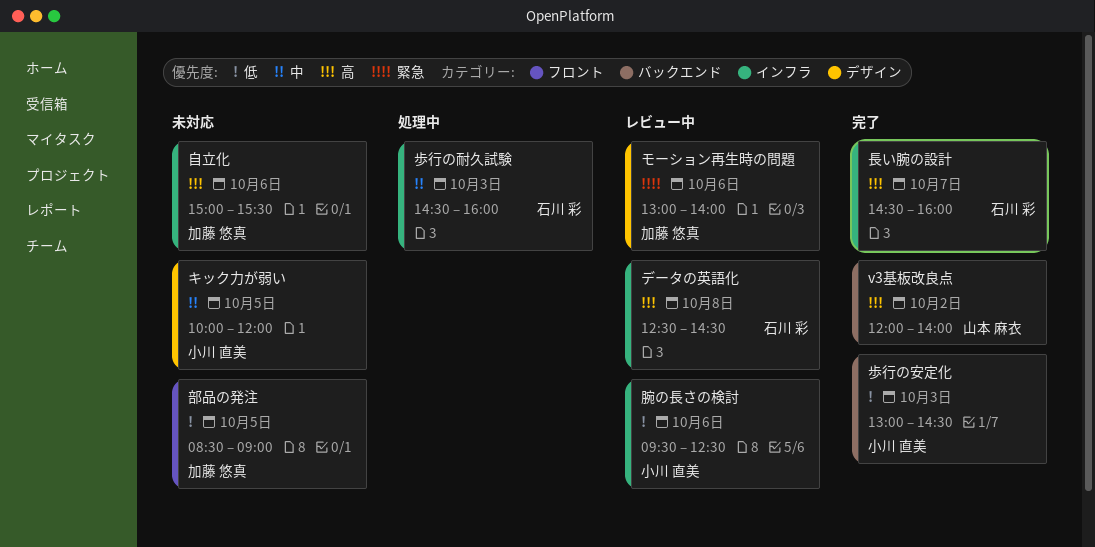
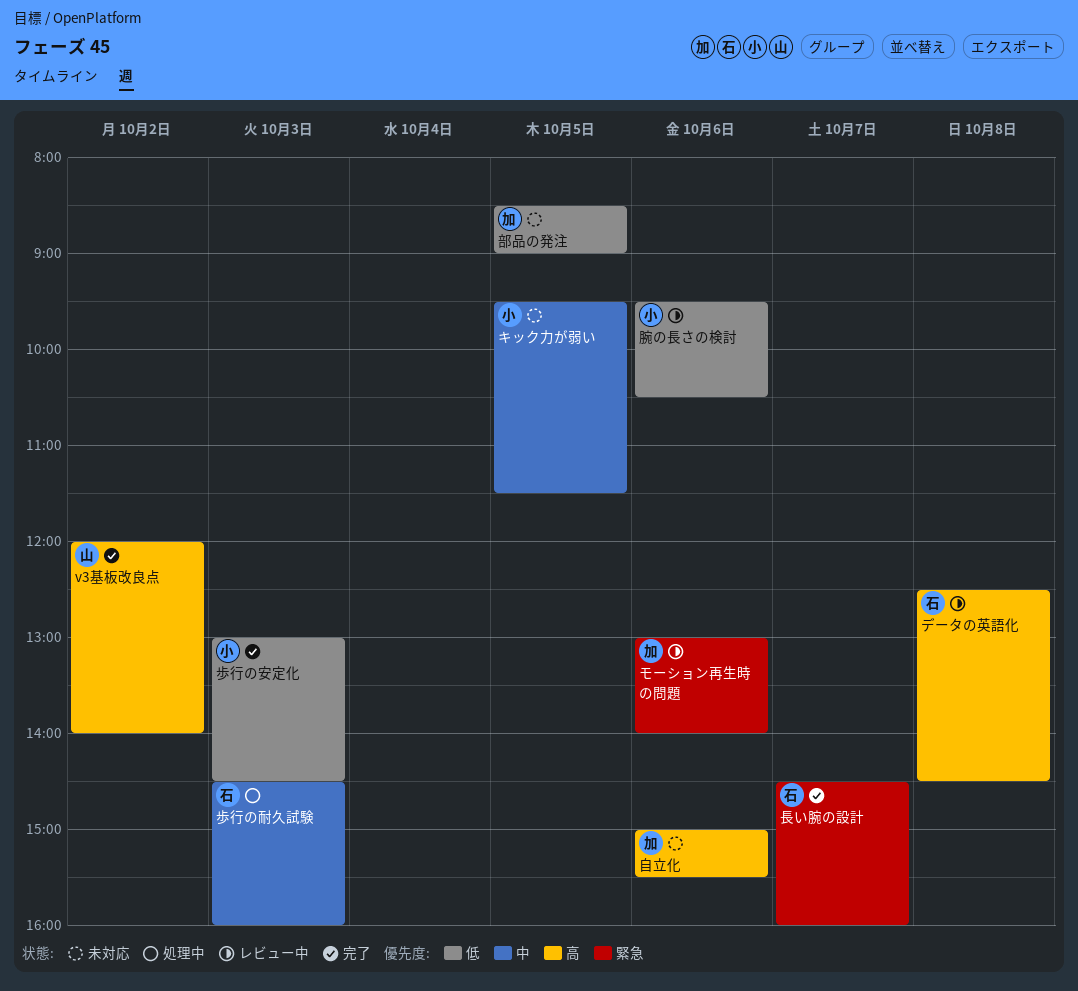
キック力が弱い, begins: 10:00 -> 09:30
キック力が弱い, ends: 12:00 -> 11:30
腕の長さの検討, ends: 12:30 -> 10:30
長い腕の設計, priority: 高 -> 緊急

